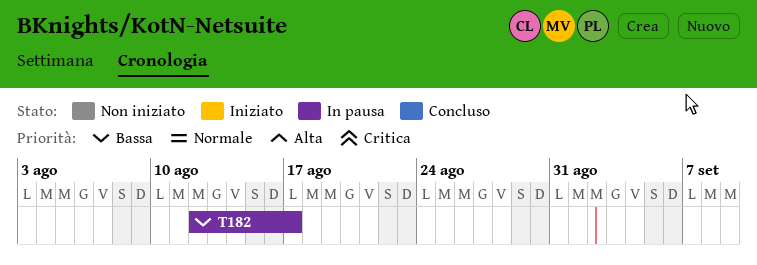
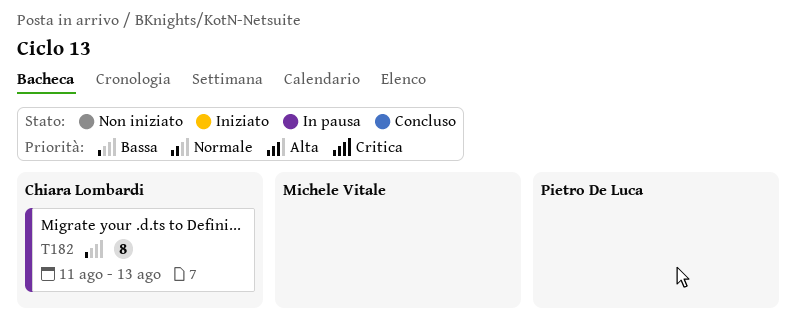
T182, start: Aug 12 -> Aug 11
T182, due: Aug 17 -> Aug 13

